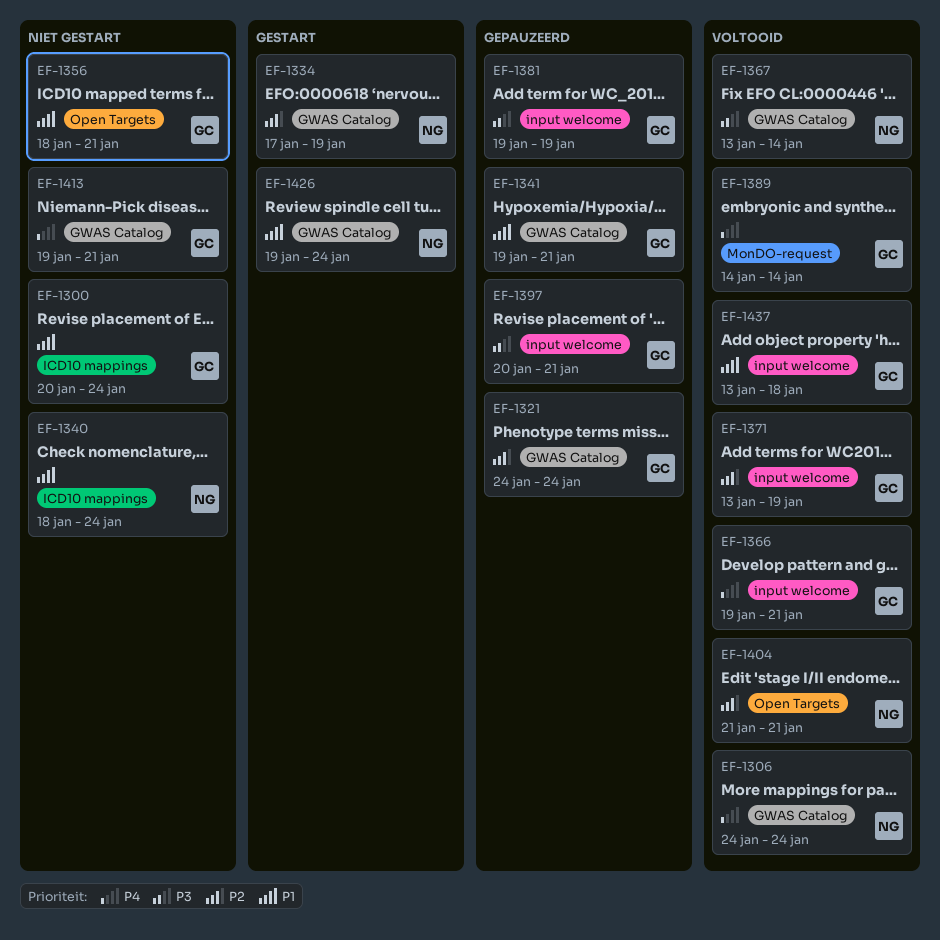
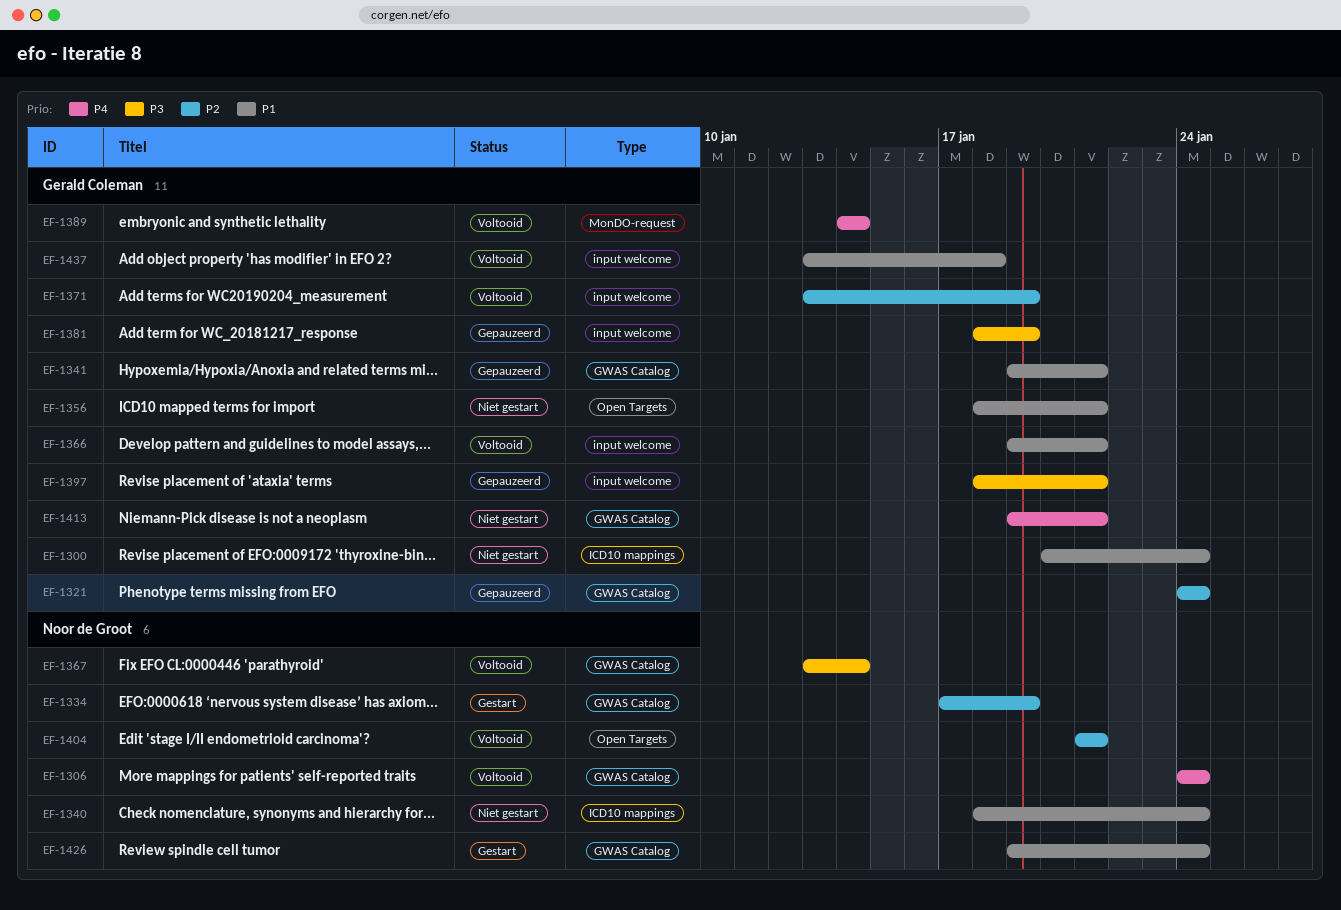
EF-1366, priority: P4 -> P1
EF-1381, start: Jan 19 -> Jan 18
EF-1397, start: Jan 20 -> Jan 18

